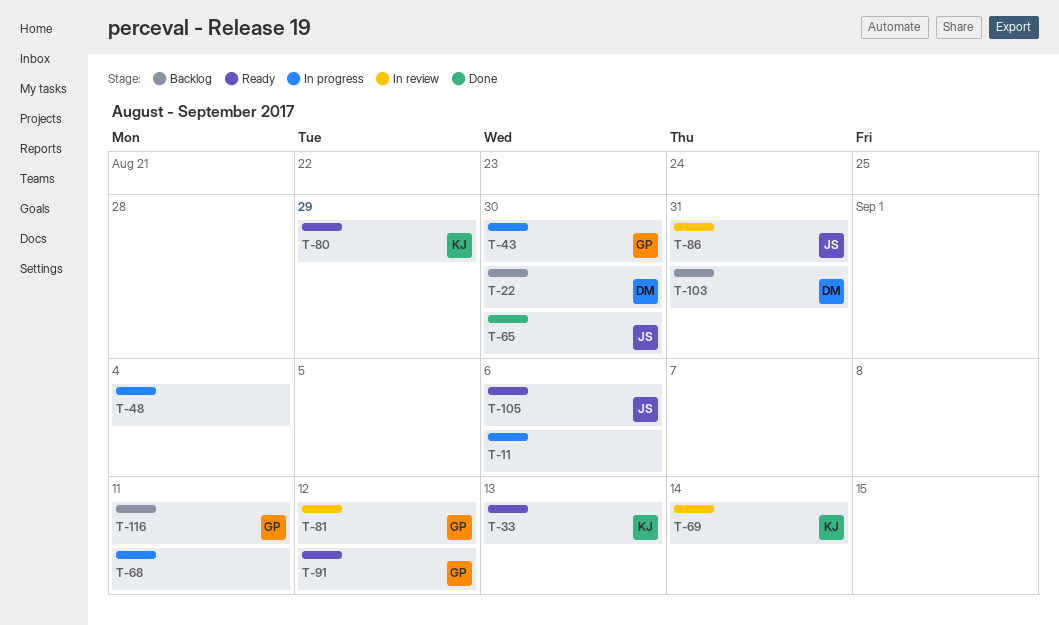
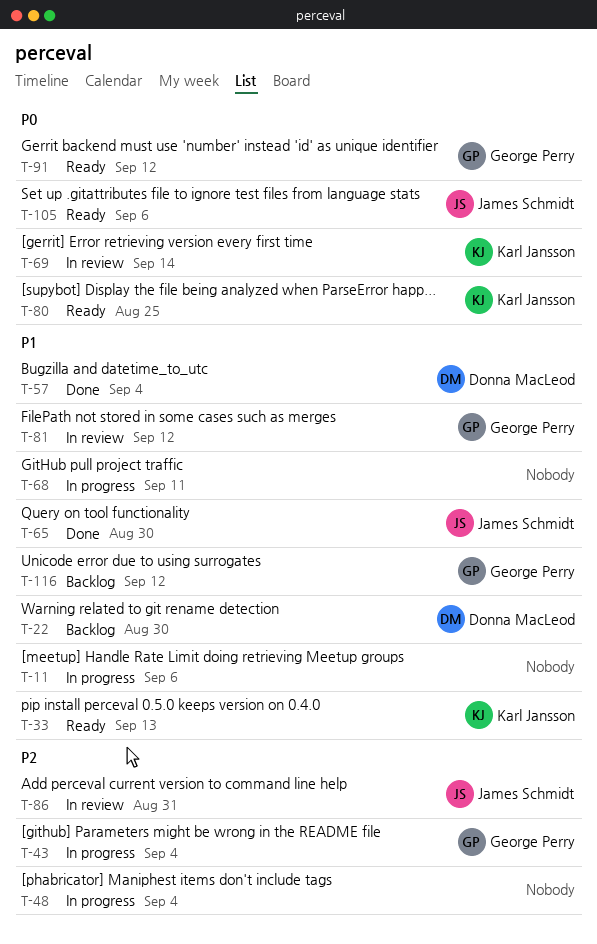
T-43, due: Aug 30 -> Sep 4
T-57: none -> present
T-80, due: Aug 29 -> Aug 25
T-103: present -> none
T-116, due: Sep 11 -> Sep 12

